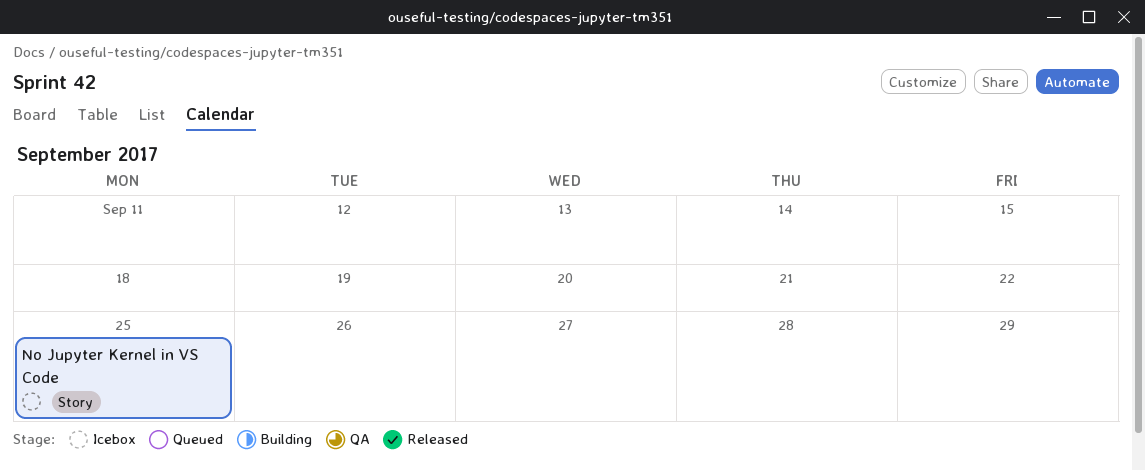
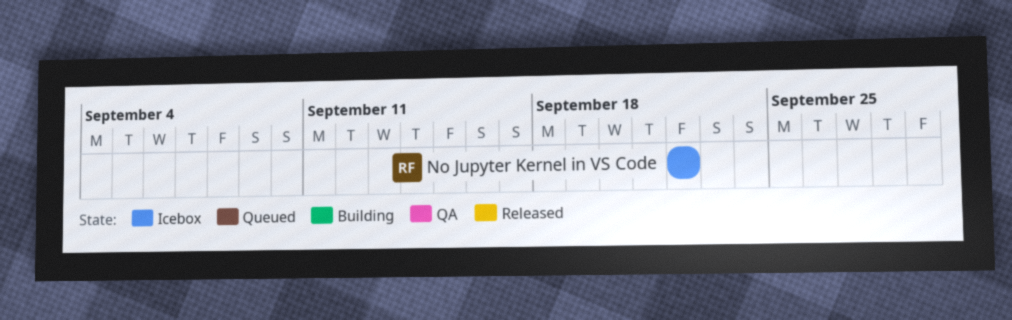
No Jupyter Kernel in VS Code, due: Sep 25 -> Sep 22

